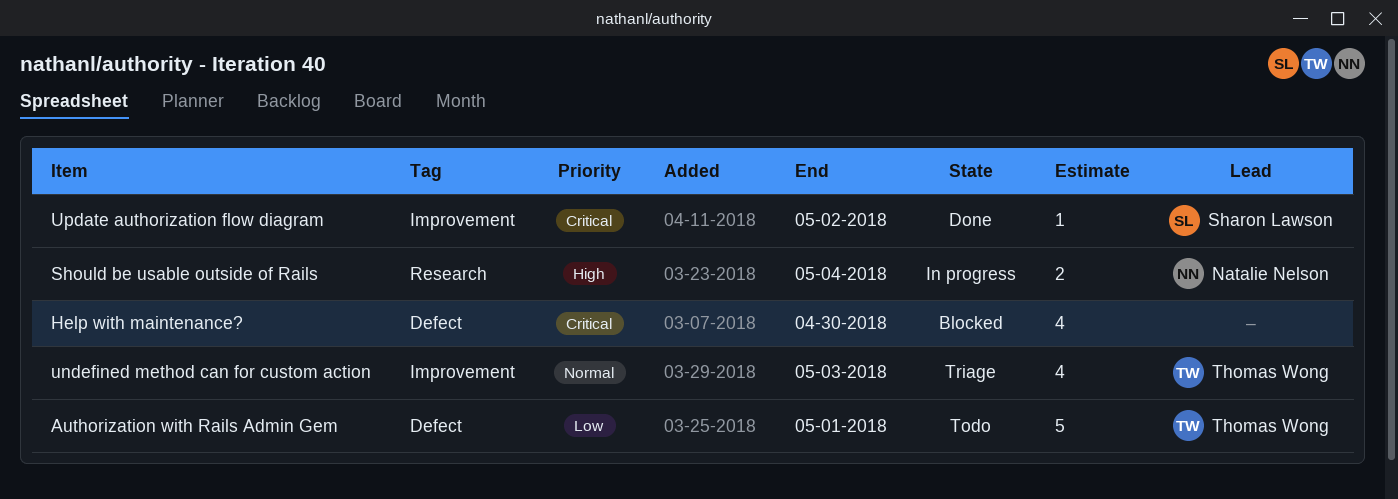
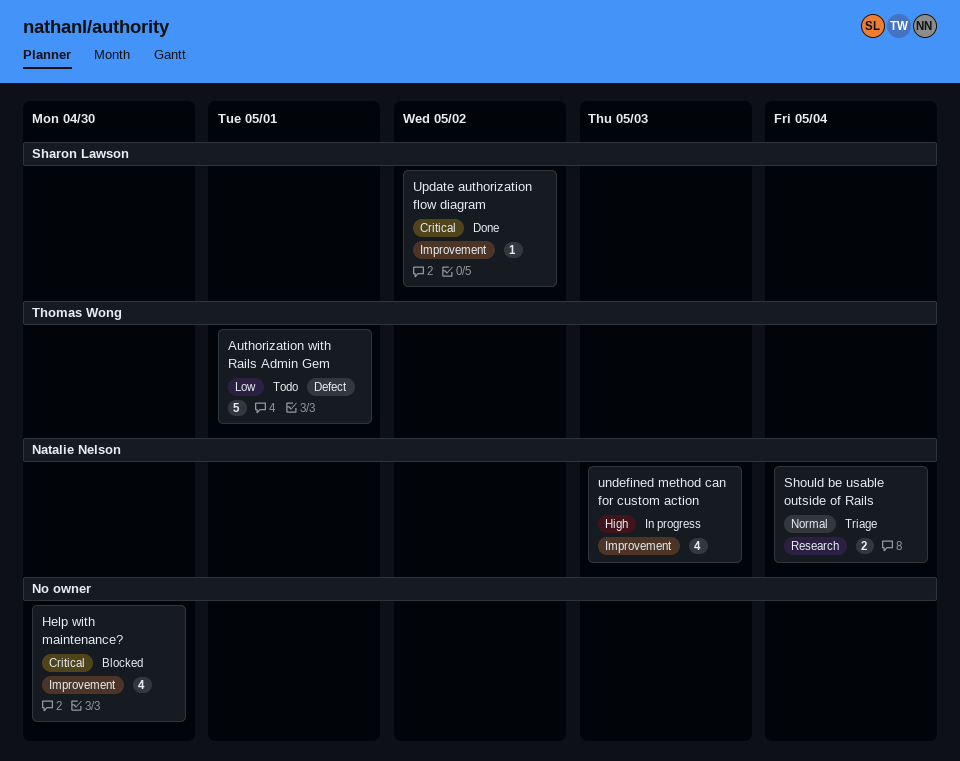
Help with maintenance?, label: Defect -> Improvement
Should be usable outside of Rails, status: In progress -> Triage
Should be usable outside of Rails, priority: High -> Normal
undefined method can for custom action, status: Triage -> In progress
undefined method can for custom action, owner: Thomas Wong -> Natalie Nelson
undefined method can for custom action, priority: Normal -> High

